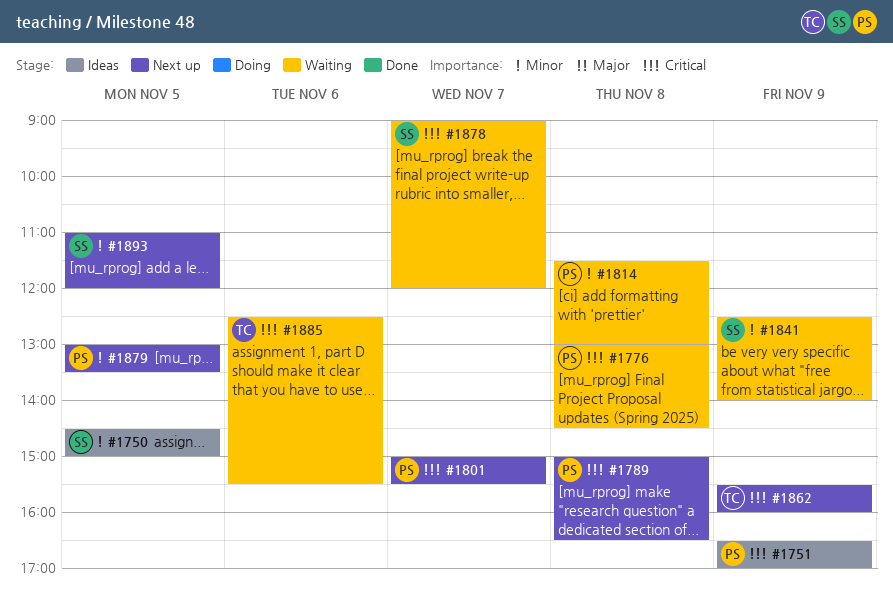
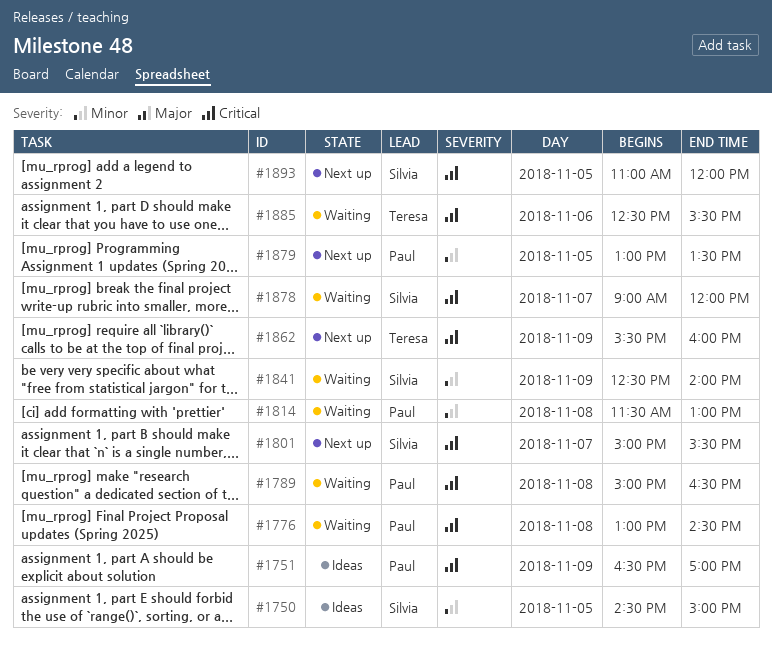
#1789, status: Next up -> Waiting
#1801, owner: Paul -> Silvia
#1893, priority: Minor -> Critical

